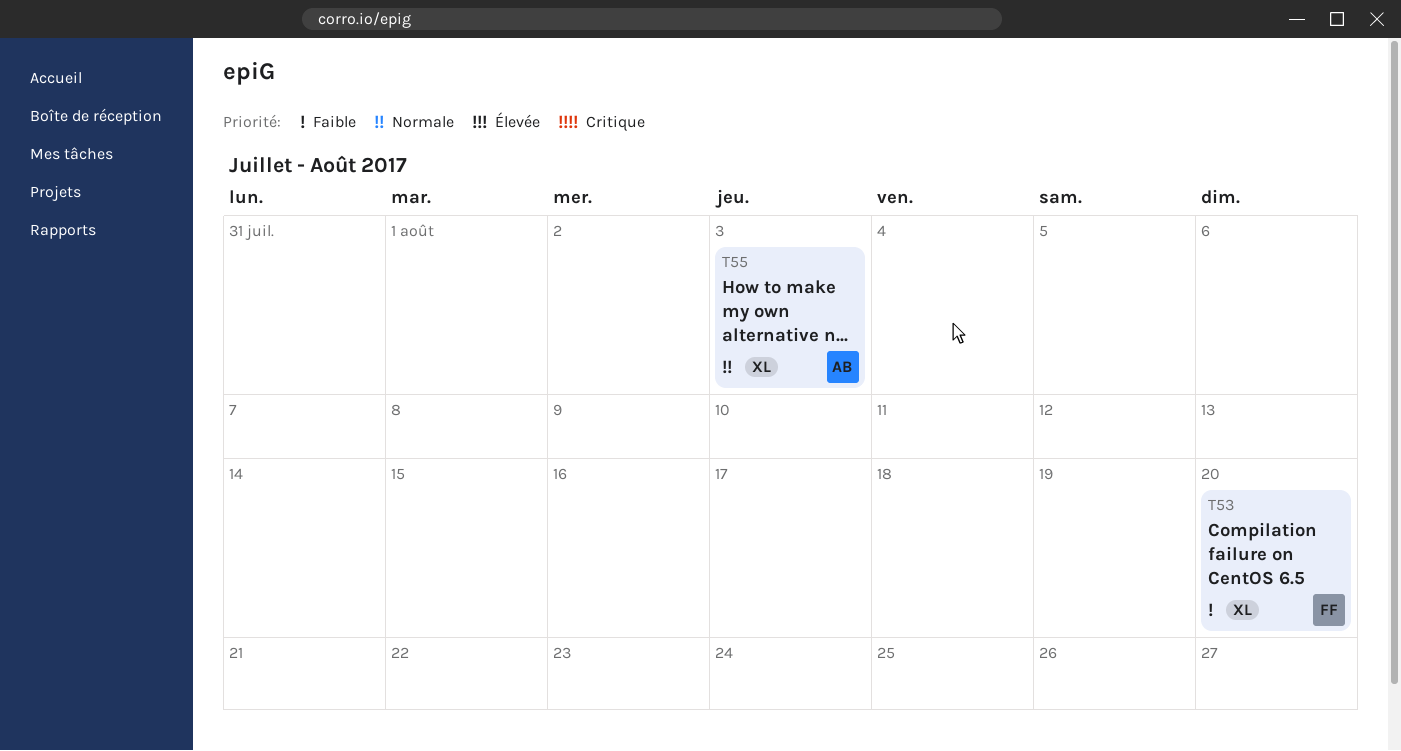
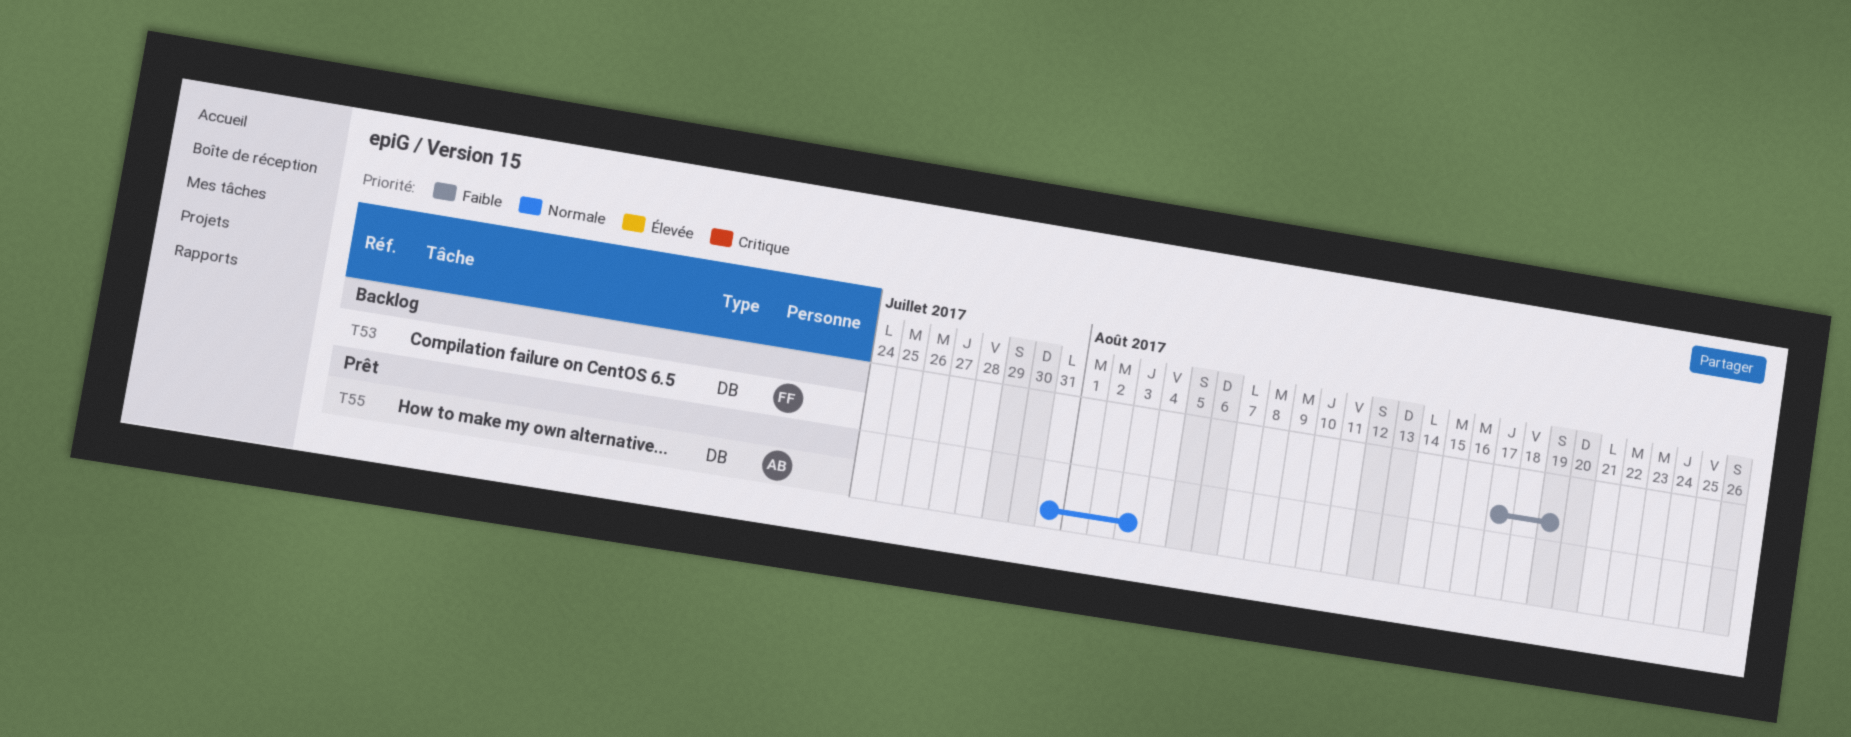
T53, due: Aug 20 -> Aug 19

